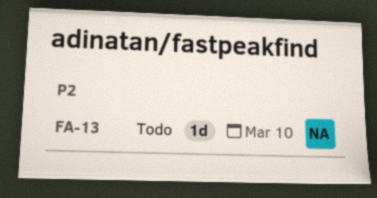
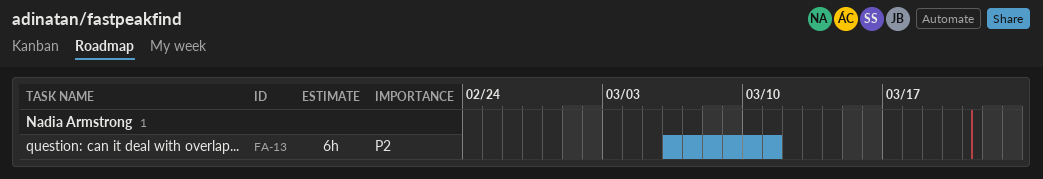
FA-13, estimate: 1d -> 6h
FA-13, due: Mar 10 -> Mar 11

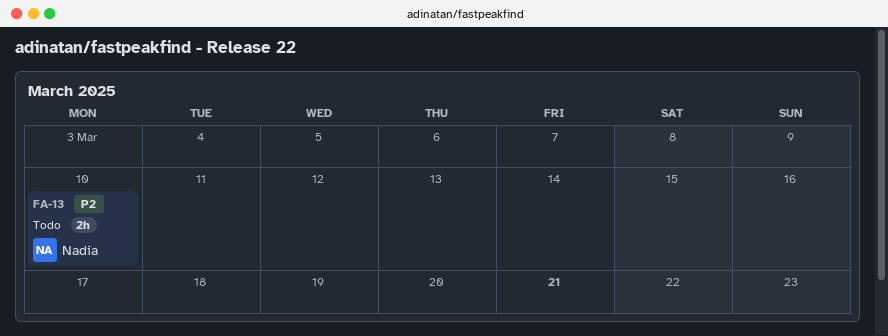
FA-13, estimate: 6h -> 2h
FA-13, due: Mar 11 -> Mar 10

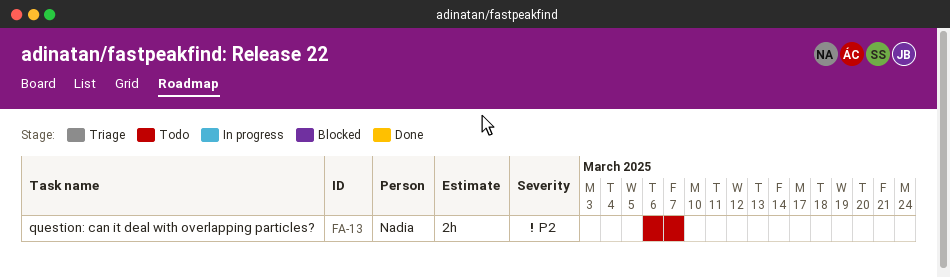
FA-13, due: Mar 10 -> Mar 7

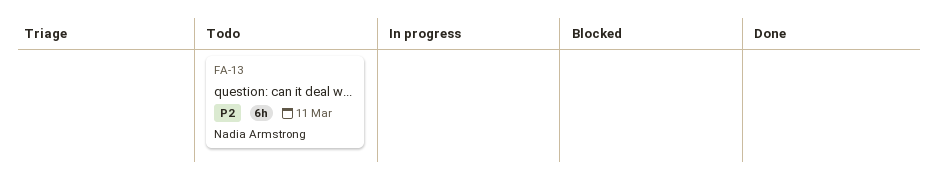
FA-13, estimate: 2h -> 6h
FA-13, due: Mar 7 -> Mar 11

